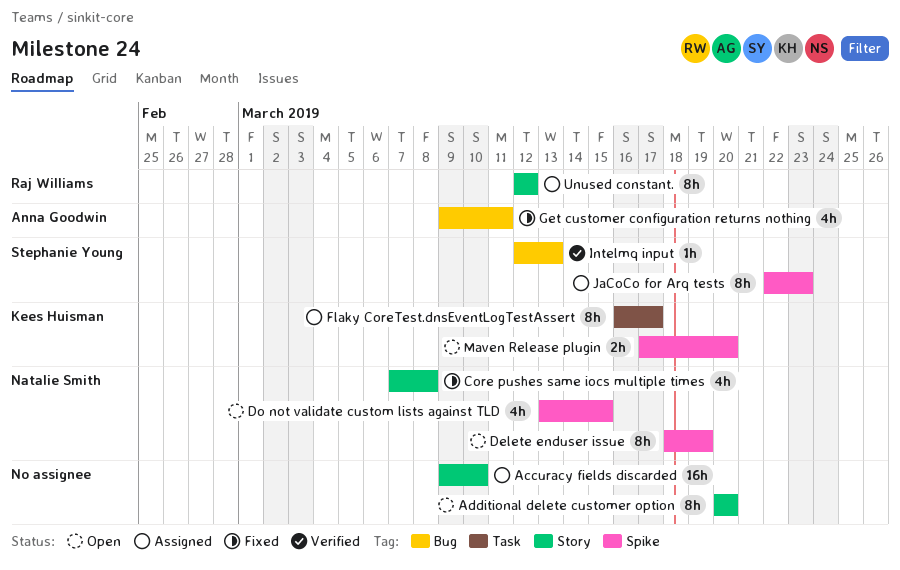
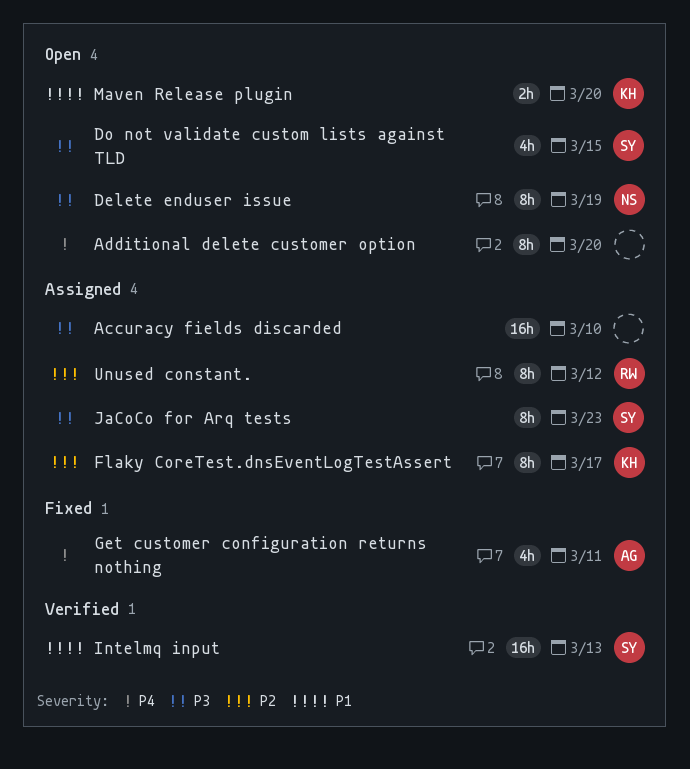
Core pushes same iocs multiple times: present -> none
Do not validate custom lists against TLD, owner: Natalie Smith -> Stephanie Young
Intelmq input, estimate: 1h -> 16h

